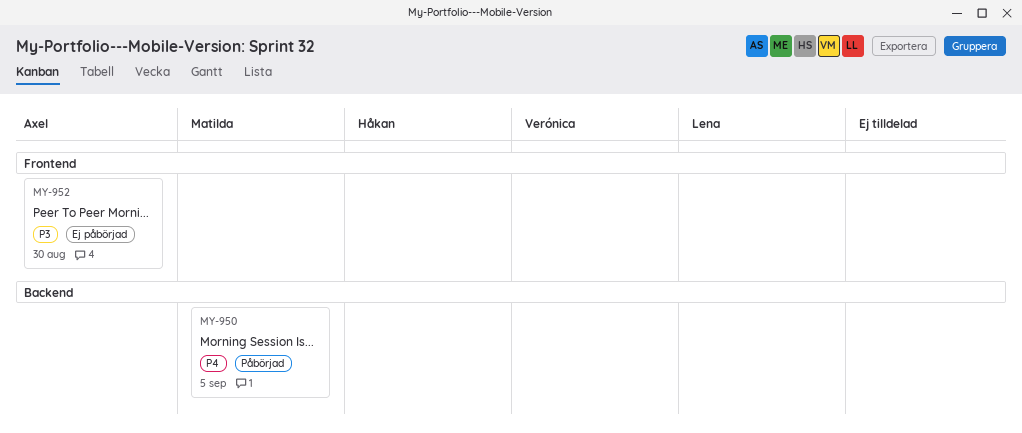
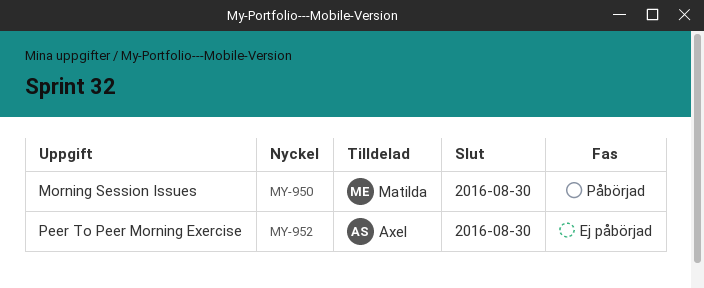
MY-950, due: Sep 5 -> Aug 30

